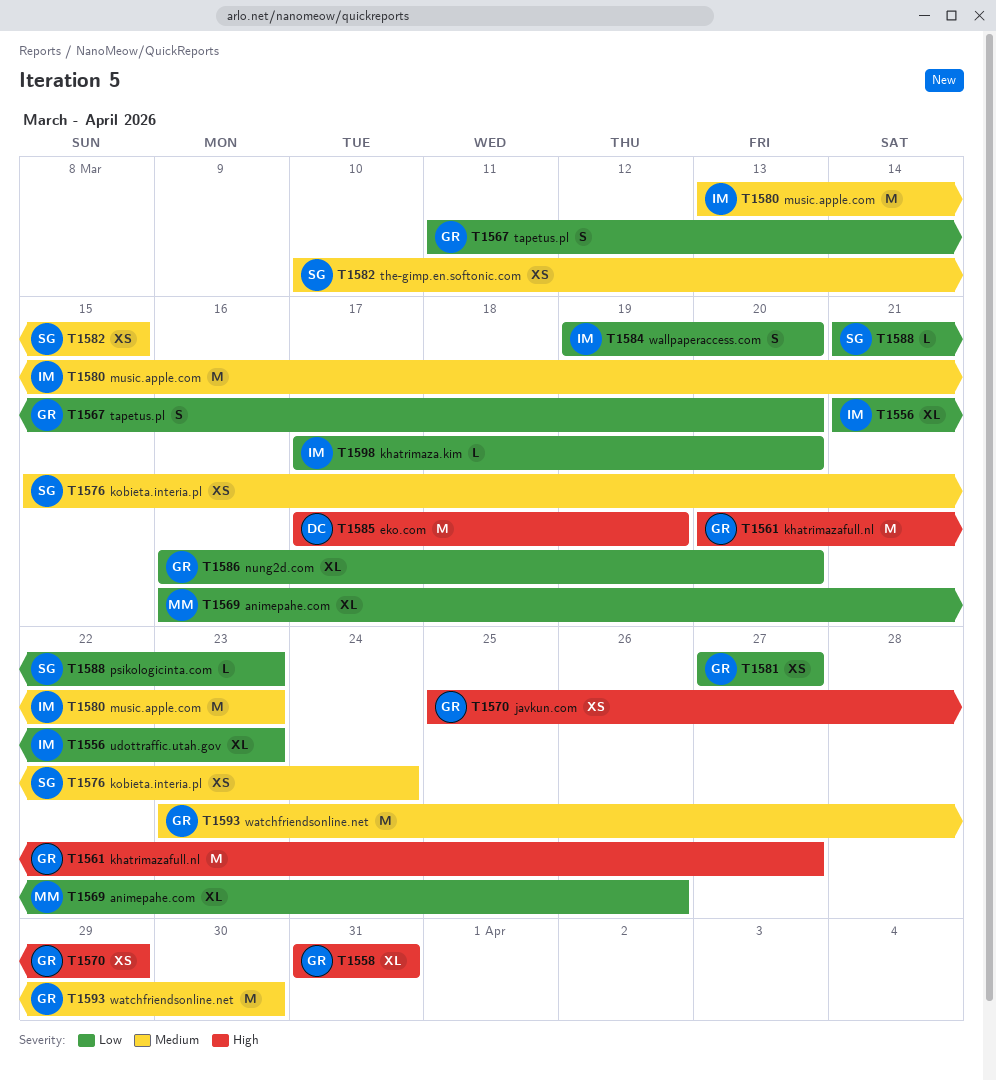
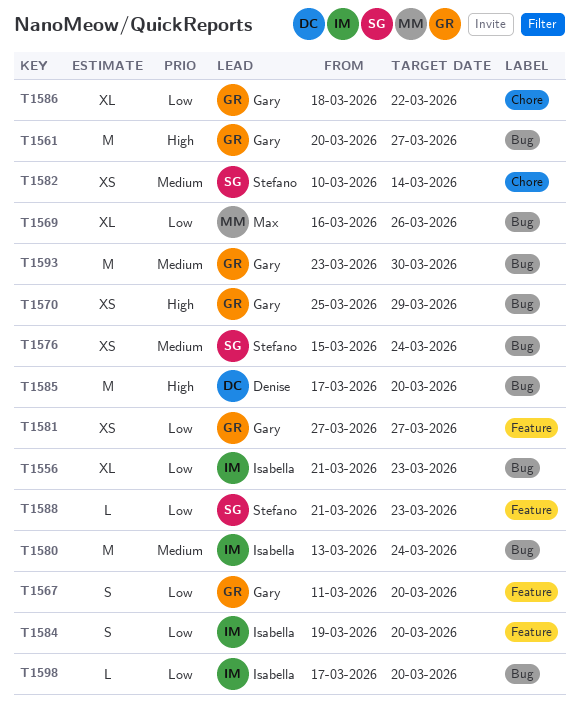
T1558: present -> none
T1580, due: Mar 23 -> Mar 24
T1582, due: Mar 15 -> Mar 14
T1585, due: Mar 19 -> Mar 20
T1586, start: Mar 16 -> Mar 18
T1586, due: Mar 20 -> Mar 22

